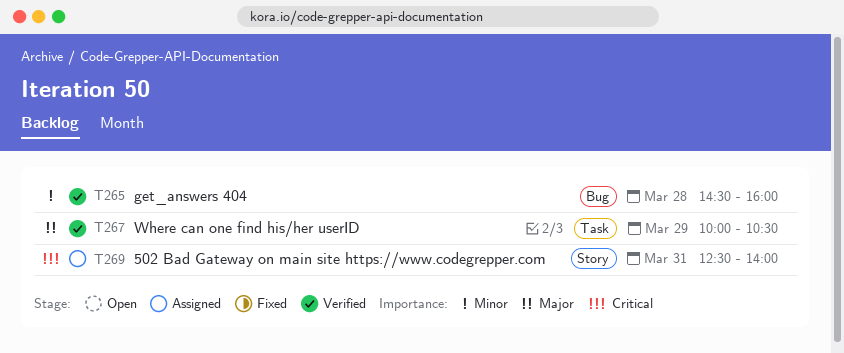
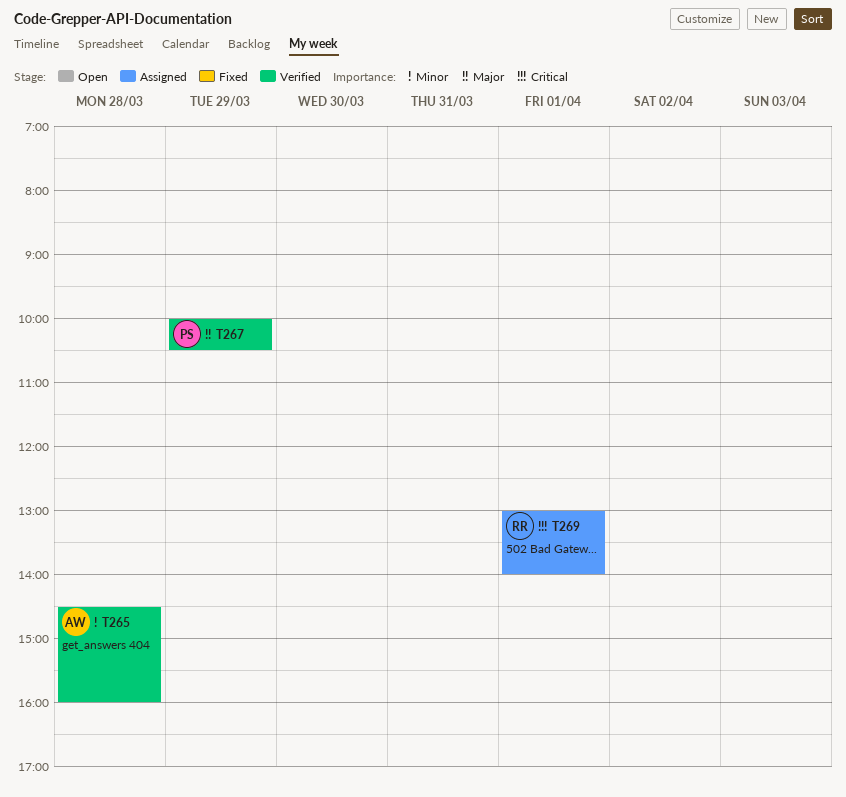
T269, day: Mar 31 -> Apr 1
T269, begins: 12:30 -> 13:00

